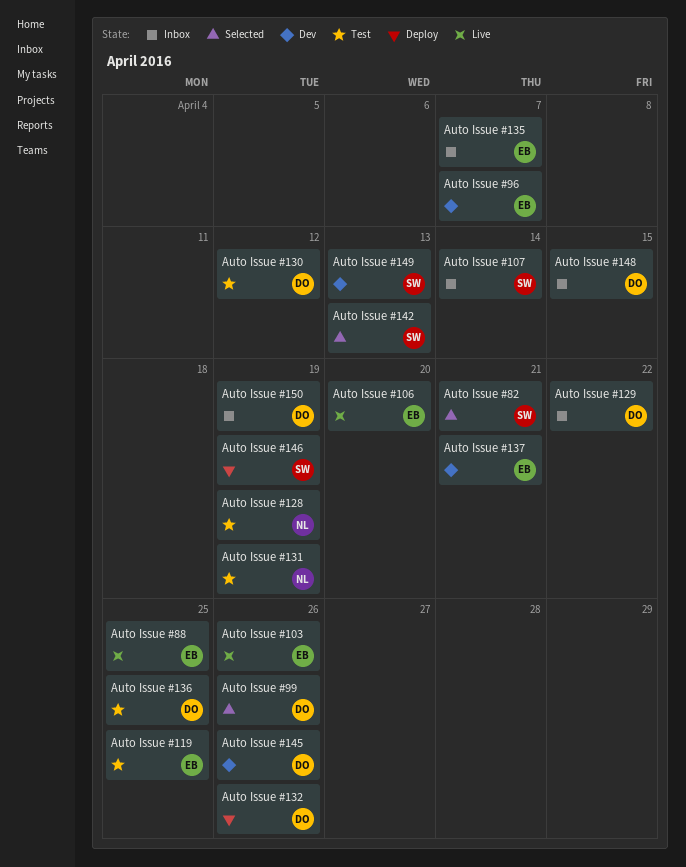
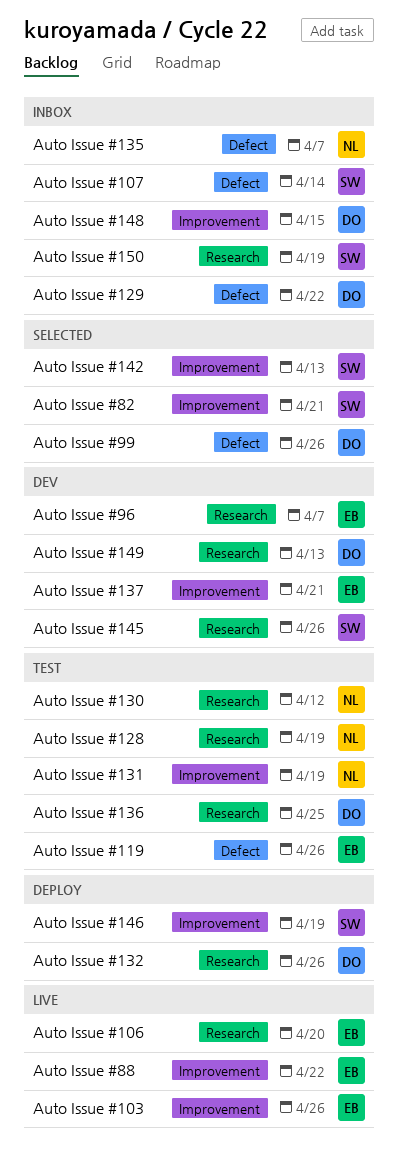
Auto Issue #119, due: Apr 25 -> Apr 26
Auto Issue #130, owner: DO -> NL
Auto Issue #135, owner: EB -> NL
Auto Issue #145, owner: DO -> SW
Auto Issue #149, owner: SW -> DO
Auto Issue #150, owner: DO -> SW
Auto Issue #88, due: Apr 25 -> Apr 22

